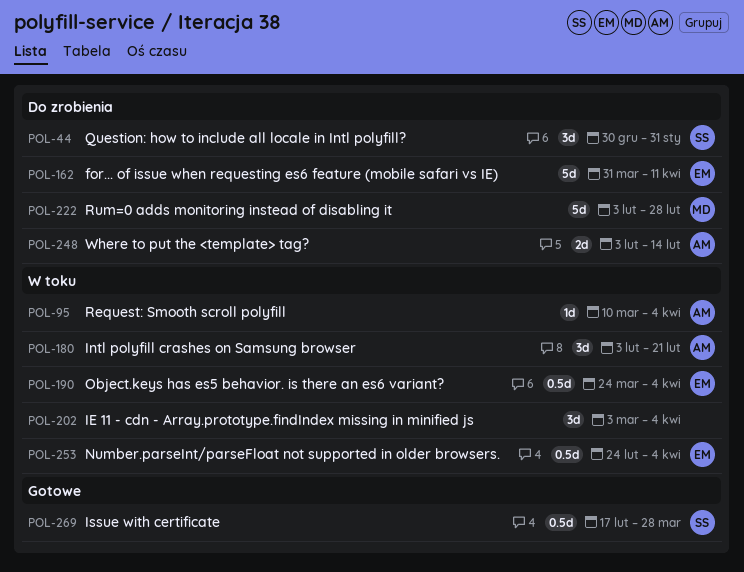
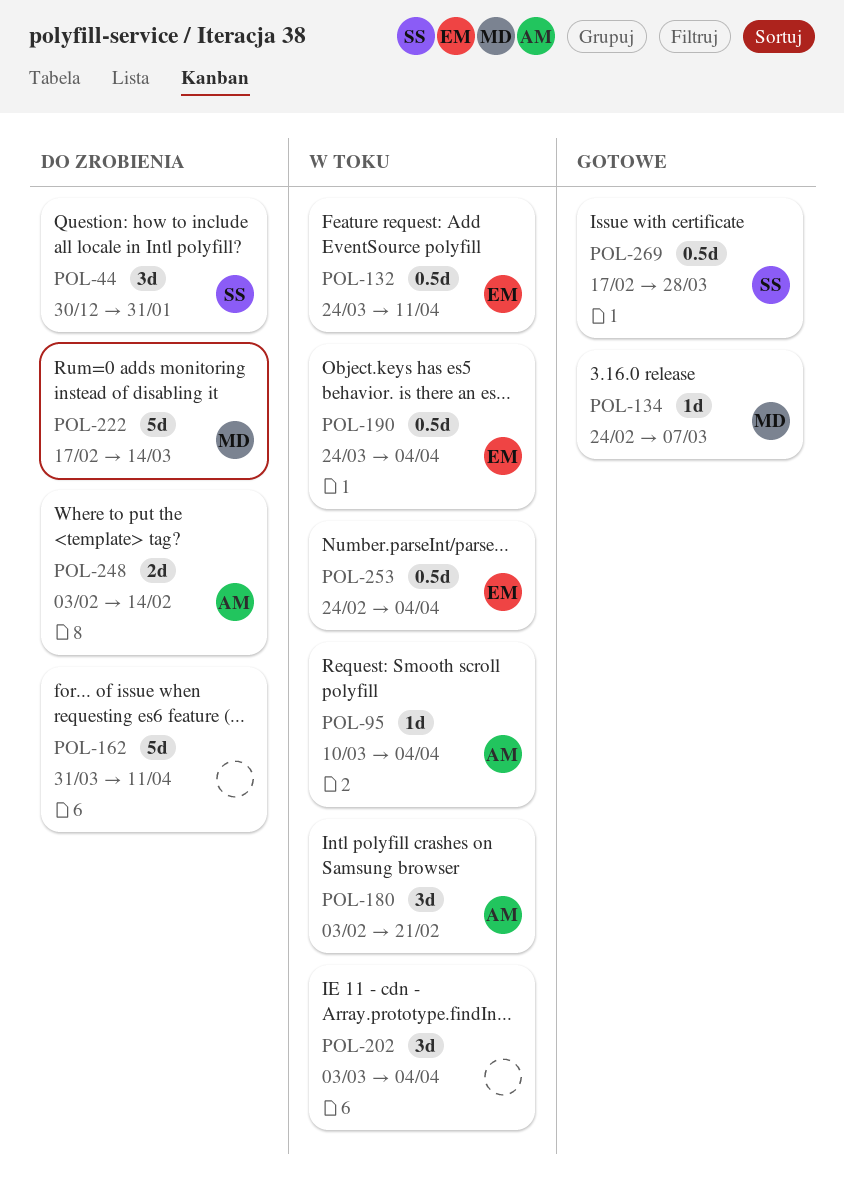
POL-132: none -> present
POL-134: none -> present
POL-162, owner: EM -> none
POL-222, start: Feb 3 -> Feb 17
POL-222, due: Feb 28 -> Mar 14

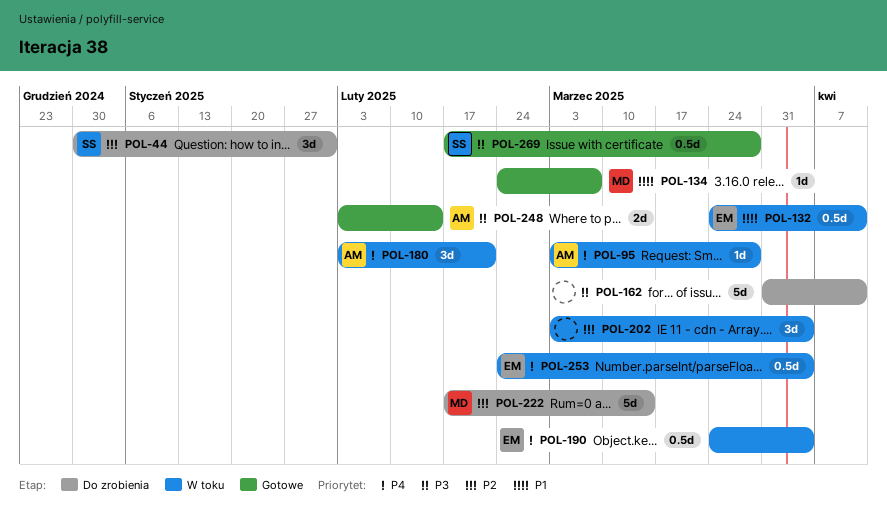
POL-95, start: Mar 10 -> Mar 3
POL-95, due: Apr 4 -> Mar 28
POL-248, status: Do zrobienia -> Gotowe

